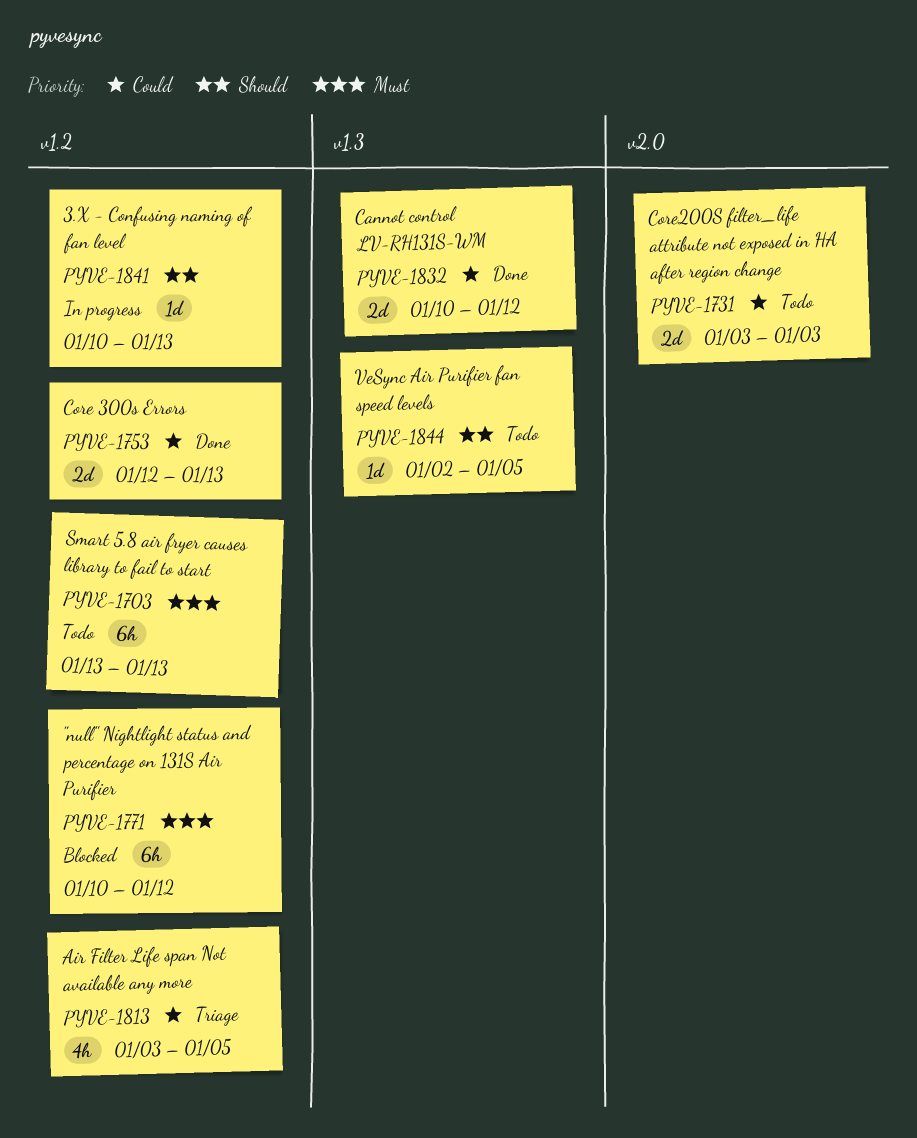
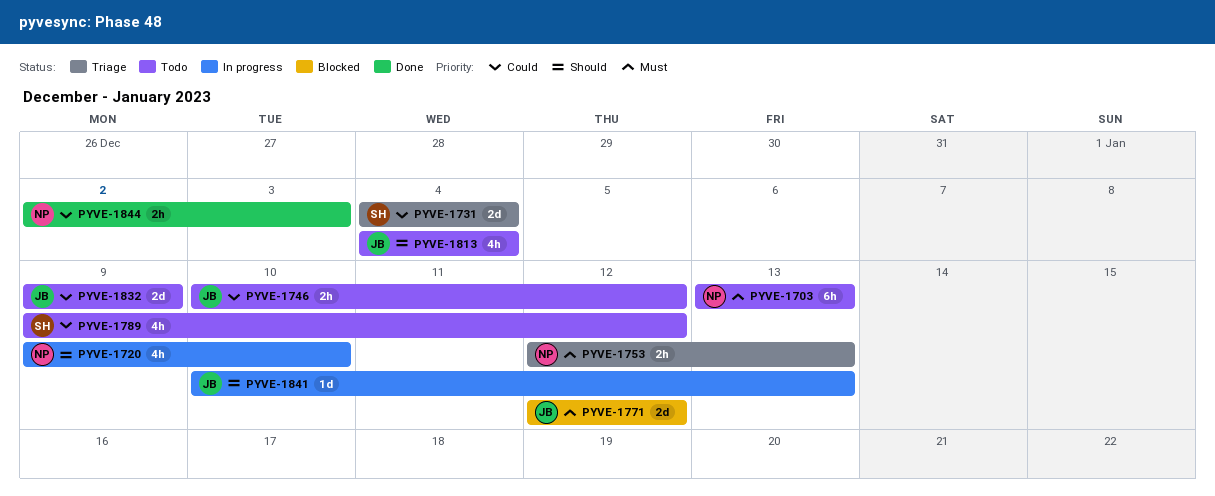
PYVE-1720: none -> present
PYVE-1731, status: Todo -> Triage
PYVE-1731, start: Jan 3 -> Jan 4
PYVE-1731, due: Jan 3 -> Jan 4
PYVE-1746: none -> present
PYVE-1753, status: Done -> Triage
PYVE-1753, priority: Could -> Must
PYVE-1753, estimate: 2d -> 2h
PYVE-1771, estimate: 6h -> 2d
PYVE-1771, start: Jan 10 -> Jan 12
PYVE-1789: none -> present
PYVE-1813, status: Triage -> Todo
PYVE-1813, priority: Could -> Should
PYVE-1813, start: Jan 3 -> Jan 4
PYVE-1813, due: Jan 5 -> Jan 4
PYVE-1832, status: Done -> Todo
PYVE-1832, start: Jan 10 -> Jan 9
PYVE-1832, due: Jan 12 -> Jan 9
PYVE-1844, status: Todo -> Done
PYVE-1844, priority: Should -> Could
PYVE-1844, estimate: 1d -> 2h
PYVE-1844, due: Jan 5 -> Jan 3

